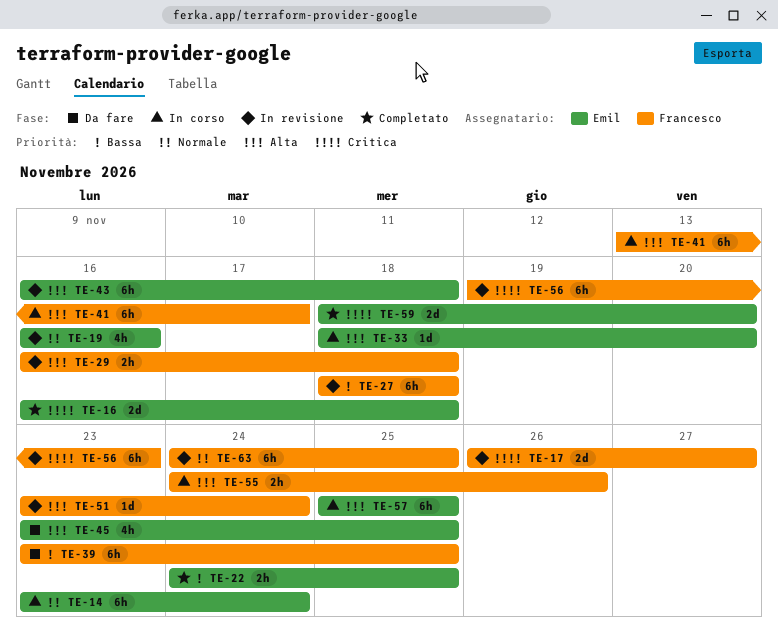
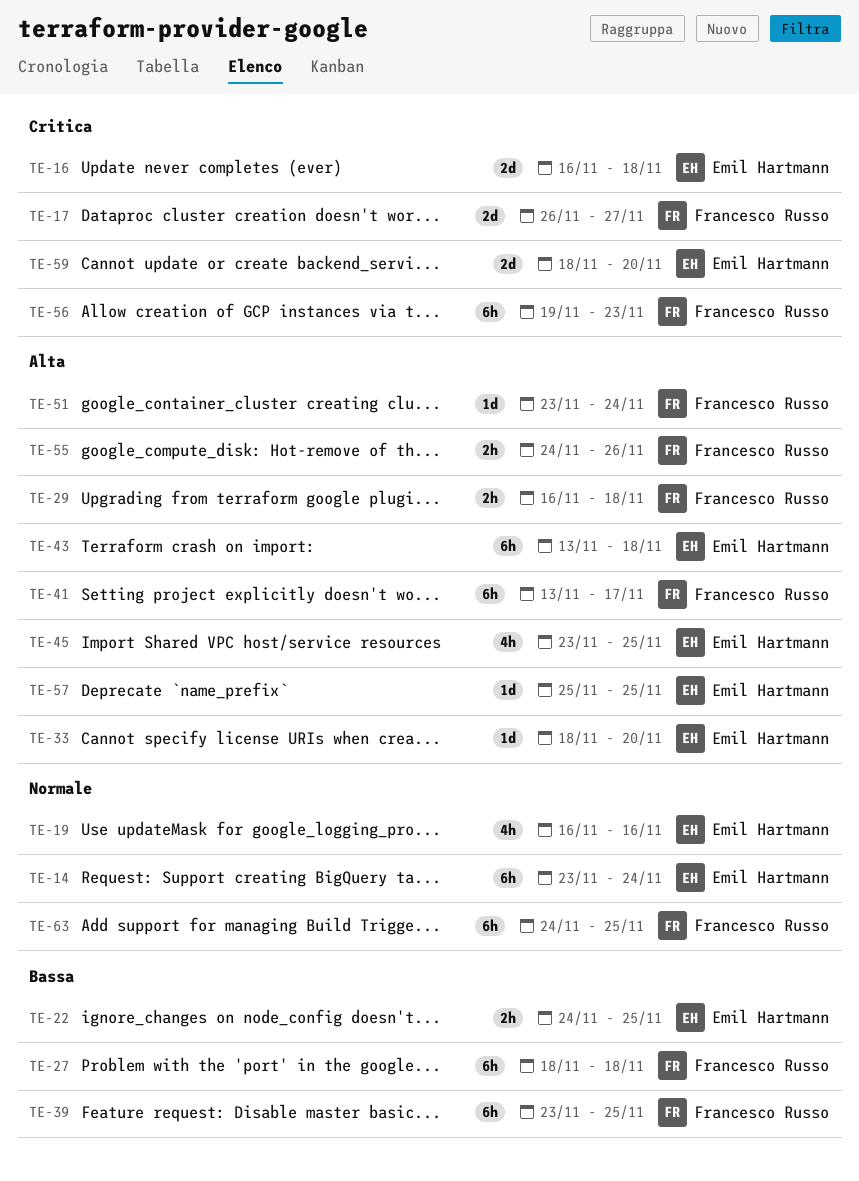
TE-43, start: Nov 16 -> Nov 13
TE-57, estimate: 6h -> 1d

